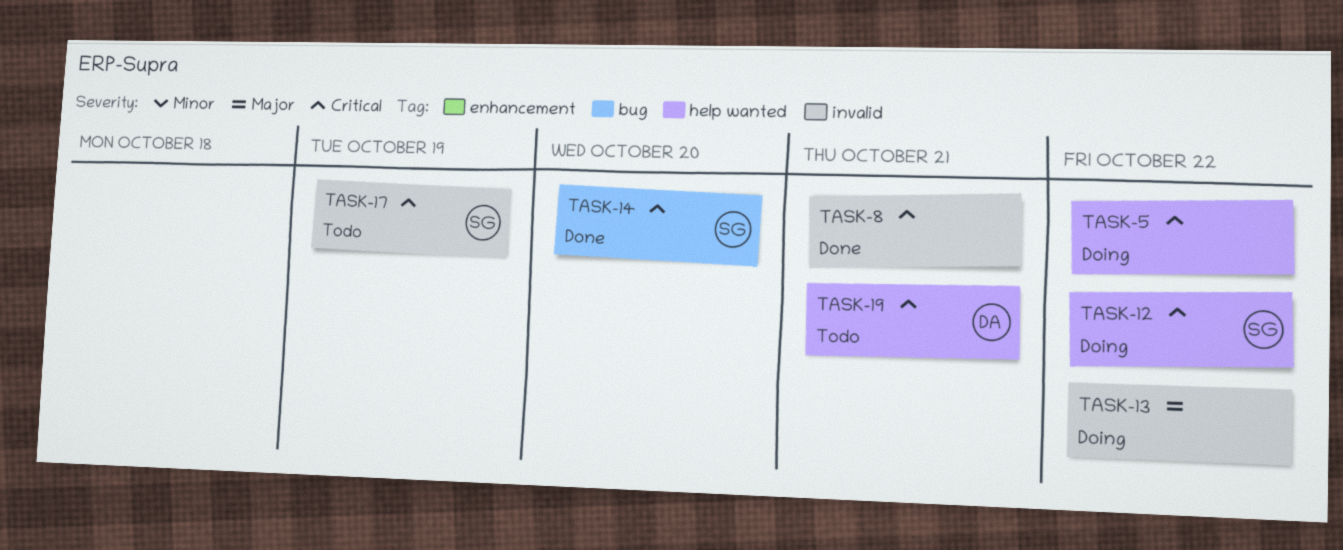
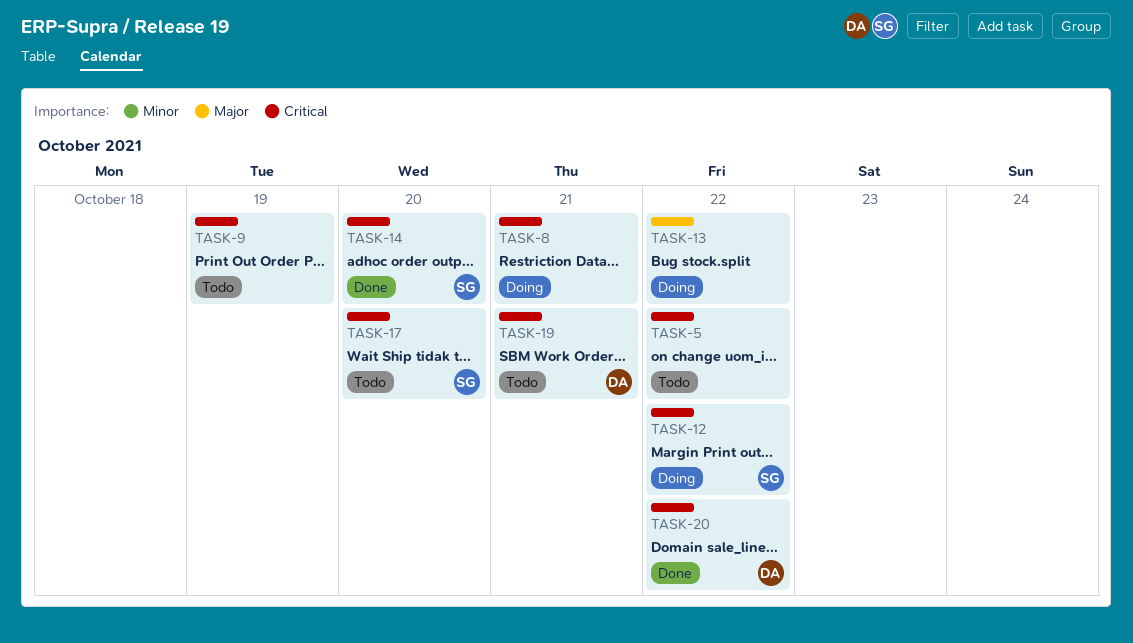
TASK-5, status: Doing -> Todo
TASK-8, status: Done -> Doing
TASK-9: none -> present
TASK-17, due: Oct 19 -> Oct 20
TASK-20: none -> present

